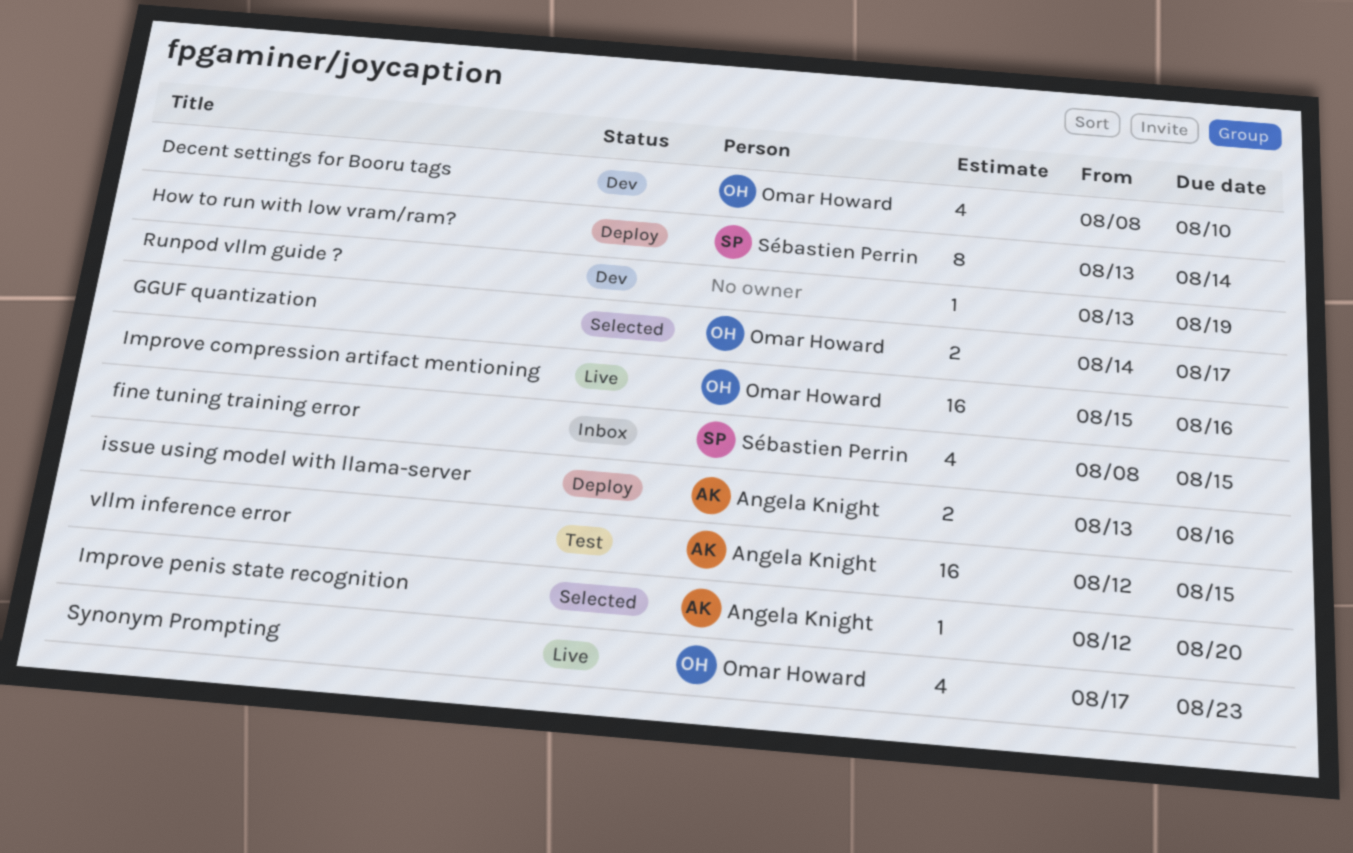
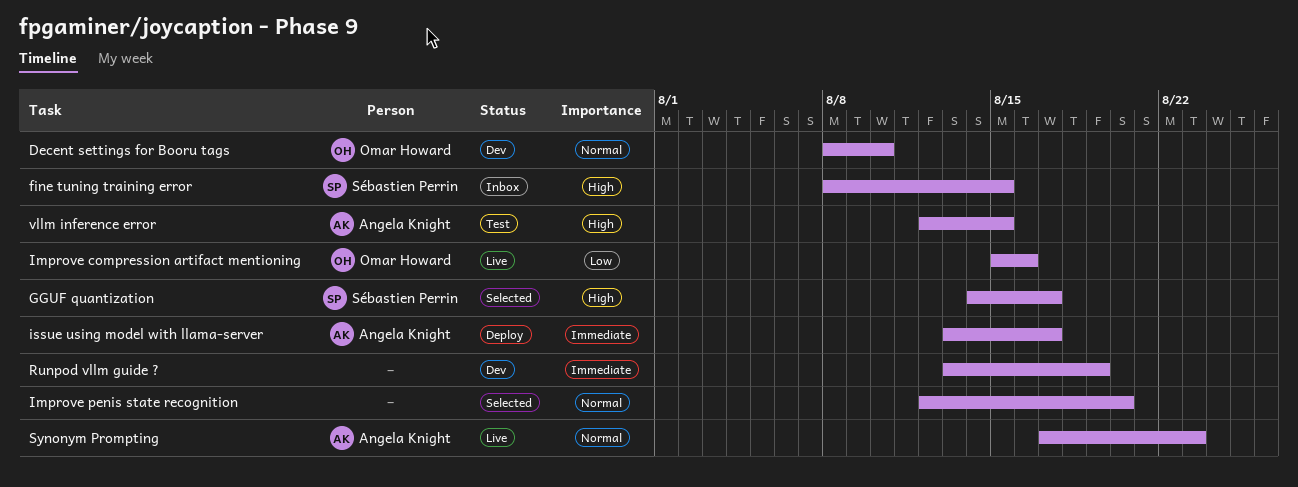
GGUF quantization, owner: Omar Howard -> Sébastien Perrin
How to run with low vram/ram?: present -> none
Improve penis state recognition, owner: Angela Knight -> none
issue using model with llama-server, due: Aug 16 -> Aug 17
Synonym Prompting, owner: Omar Howard -> Angela Knight

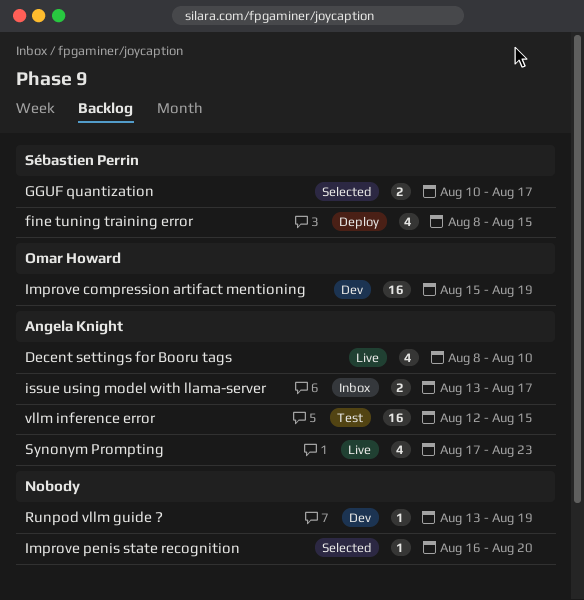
Decent settings for Booru tags, status: Dev -> Live
Decent settings for Booru tags, owner: Omar Howard -> Angela Knight
fine tuning training error, status: Inbox -> Deploy
GGUF quantization, start: Aug 14 -> Aug 10
Improve compression artifact mentioning, status: Live -> Dev
Improve compression artifact mentioning, due: Aug 16 -> Aug 19
Improve penis state recognition, start: Aug 12 -> Aug 16
issue using model with llama-server, status: Deploy -> Inbox

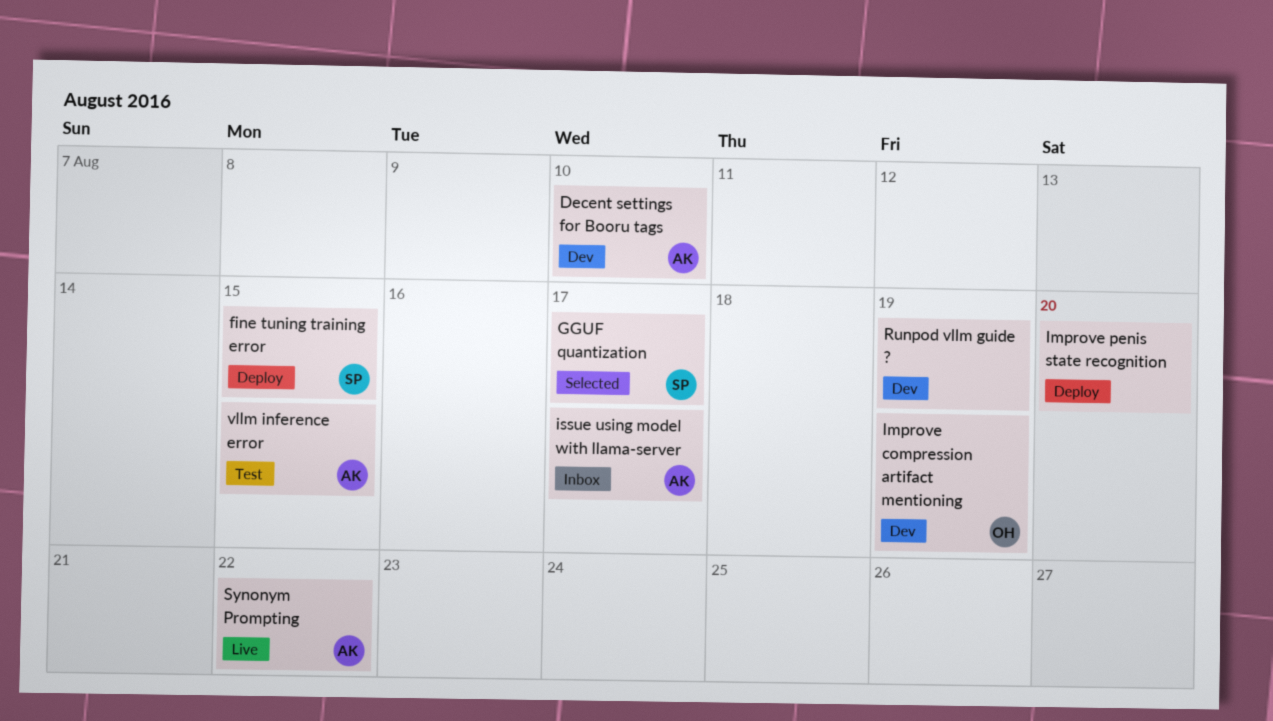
Decent settings for Booru tags, status: Live -> Dev
Improve penis state recognition, status: Selected -> Deploy
Synonym Prompting, due: Aug 23 -> Aug 22

